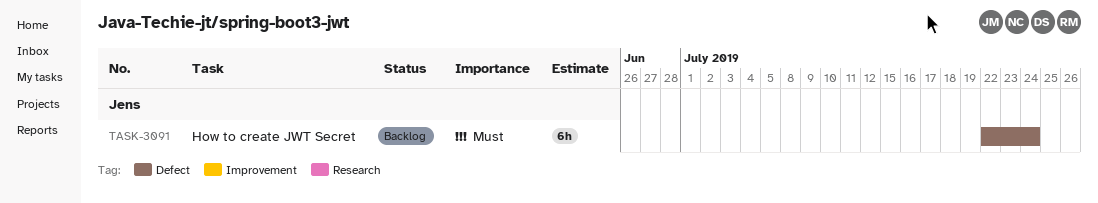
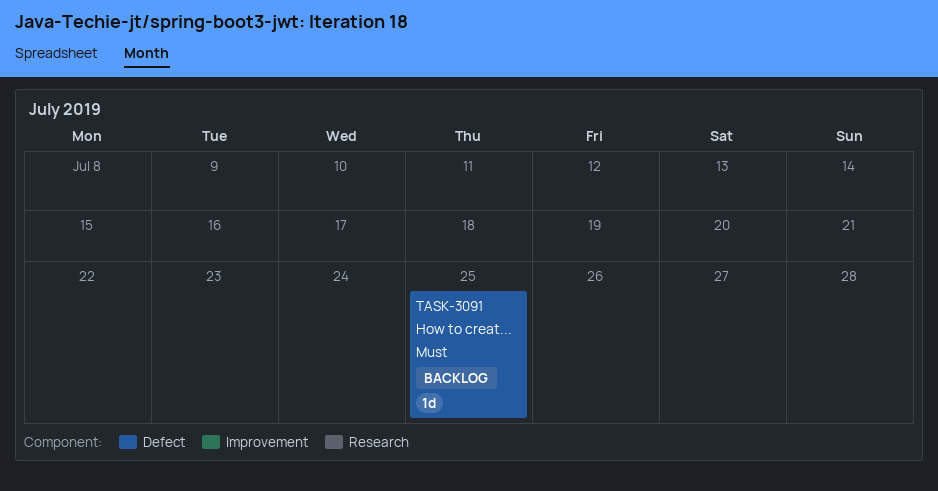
TASK-3091, estimate: 6h -> 1d
TASK-3091, due: Jul 24 -> Jul 25

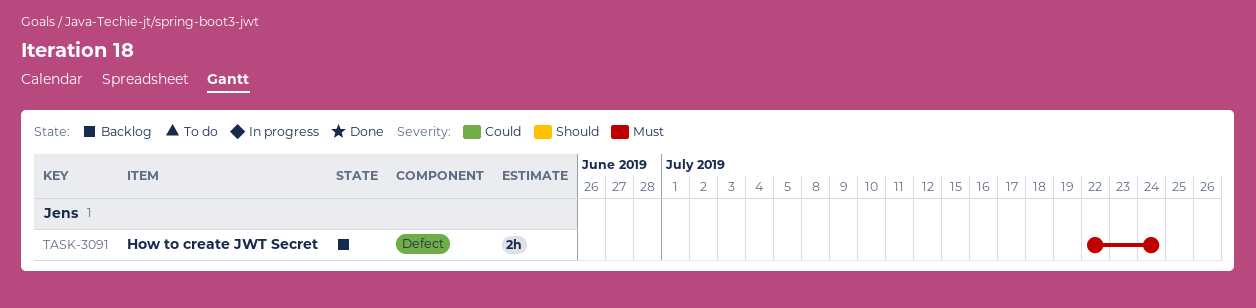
TASK-3091, estimate: 1d -> 2h
TASK-3091, due: Jul 25 -> Jul 24

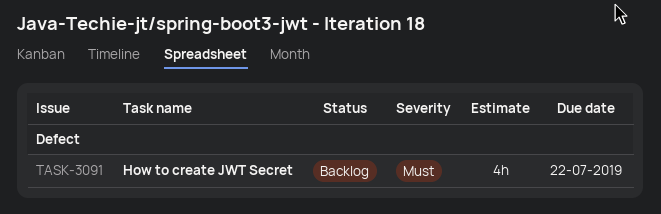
TASK-3091, estimate: 2h -> 4h
TASK-3091, due: Jul 24 -> Jul 22

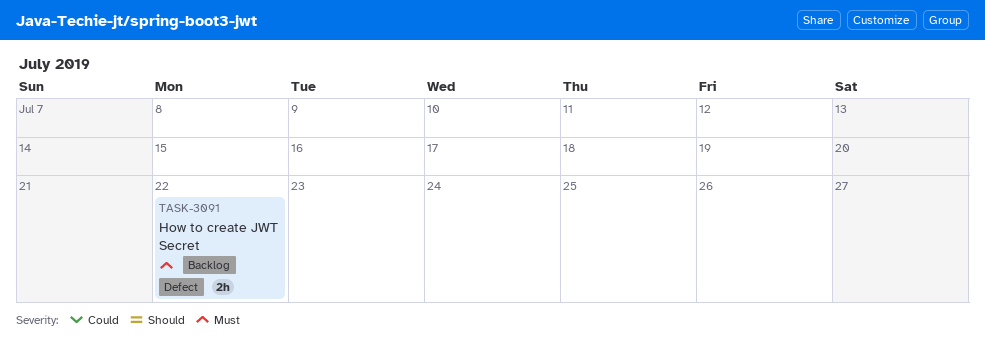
TASK-3091, estimate: 4h -> 2h

